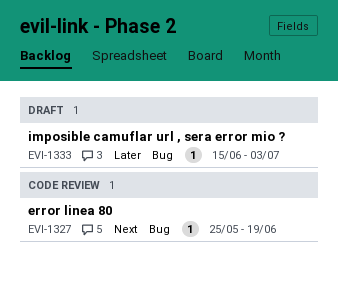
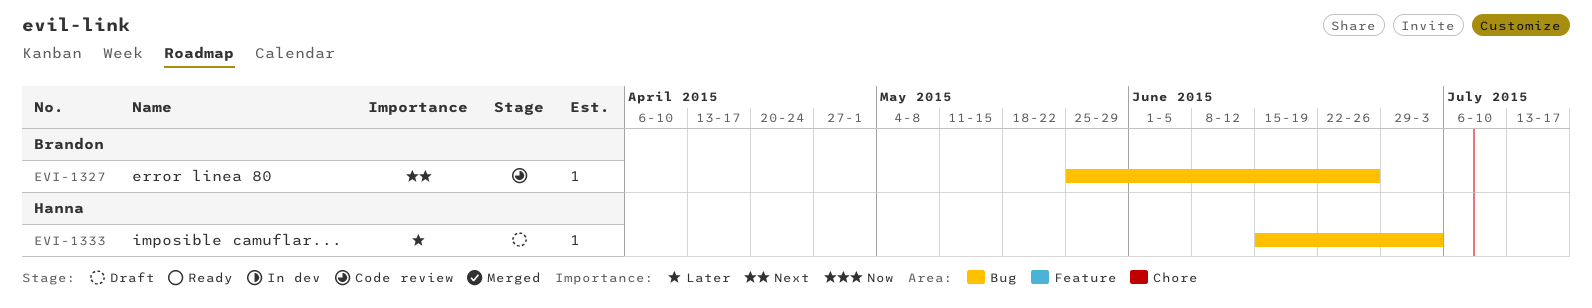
EVI-1327, due: Jun 19 -> Jun 26

